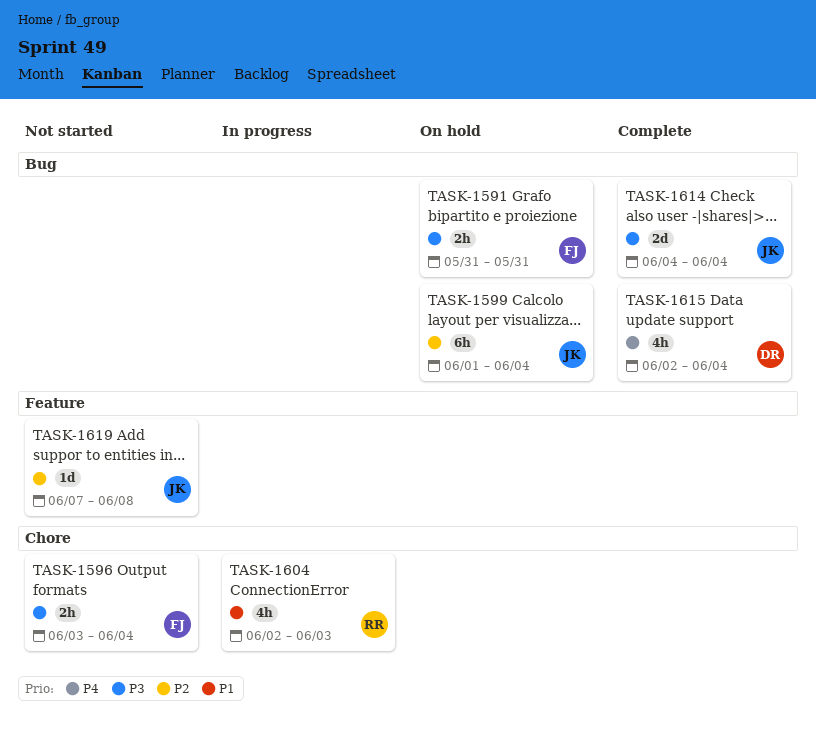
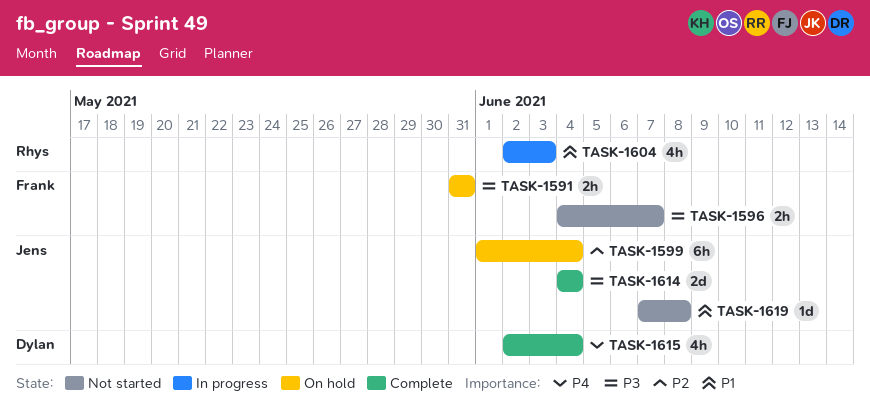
TASK-1596, start: Jun 3 -> Jun 4
TASK-1596, due: Jun 4 -> Jun 7
TASK-1619, priority: P2 -> P1

